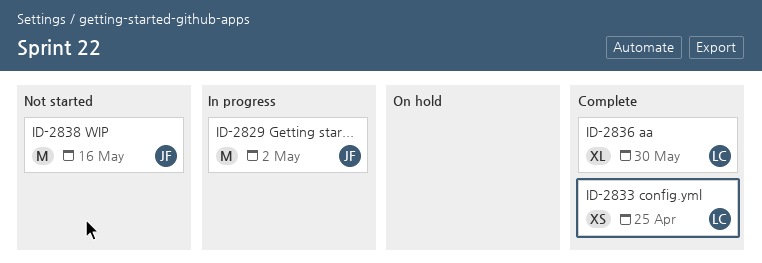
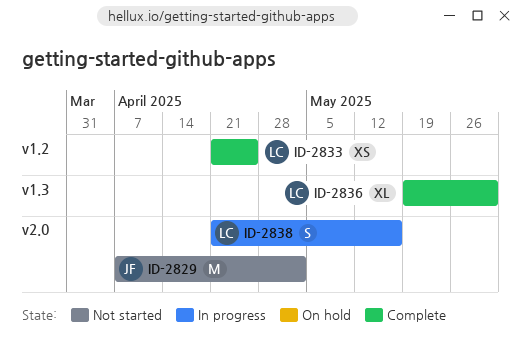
ID-2829, status: In progress -> Not started
ID-2838, status: Not started -> In progress
ID-2838, owner: JF -> LC
ID-2838, estimate: M -> S

